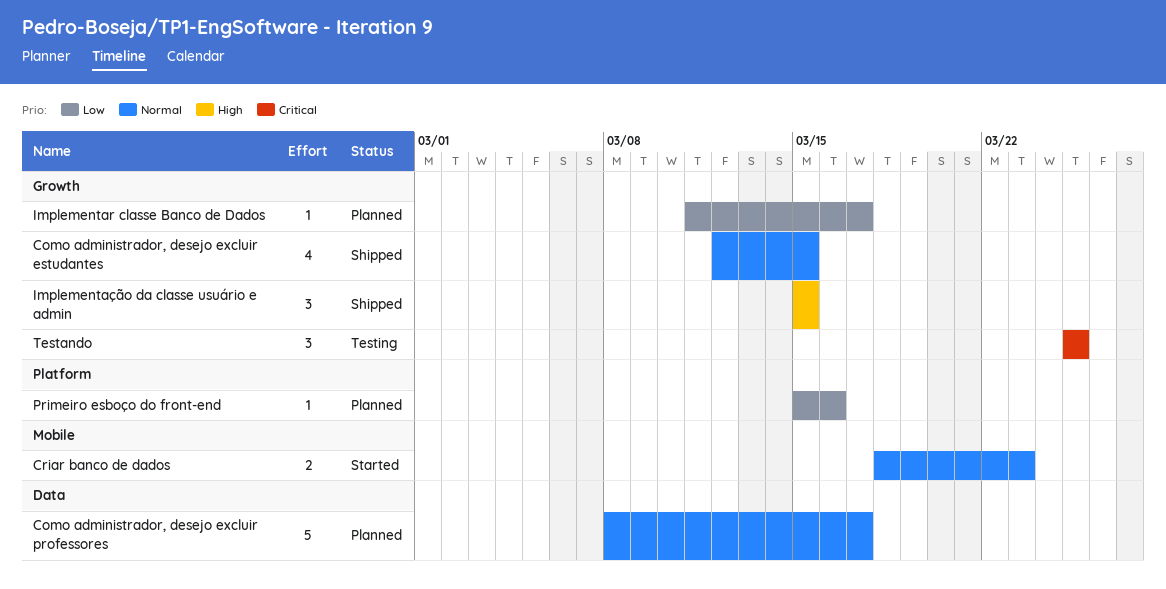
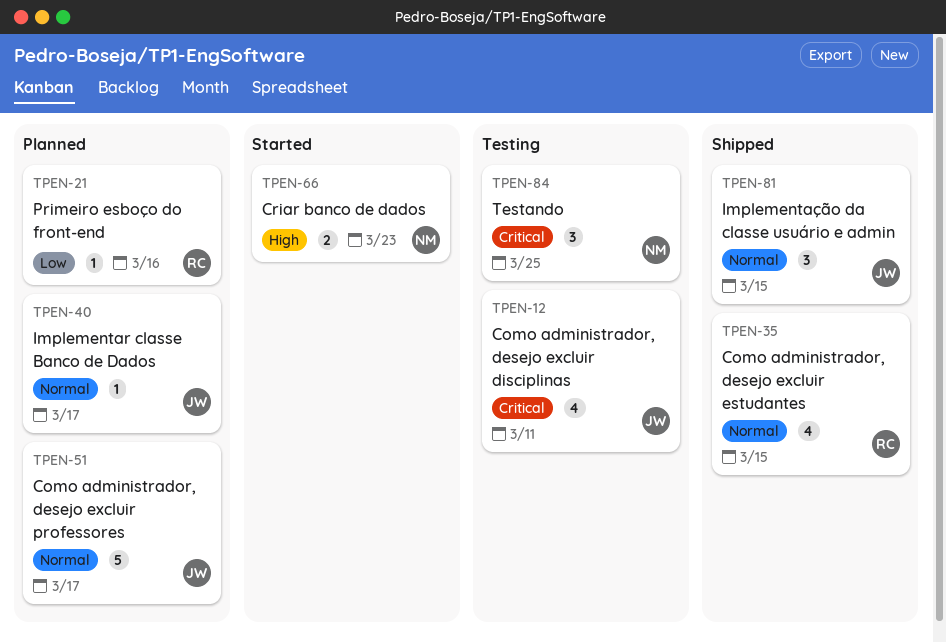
Como administrador, desejo excluir disciplinas: none -> present
Criar banco de dados, priority: Normal -> High
Implementar classe Banco de Dados, priority: Low -> Normal
Implementação da classe usuário e admin, priority: High -> Normal

